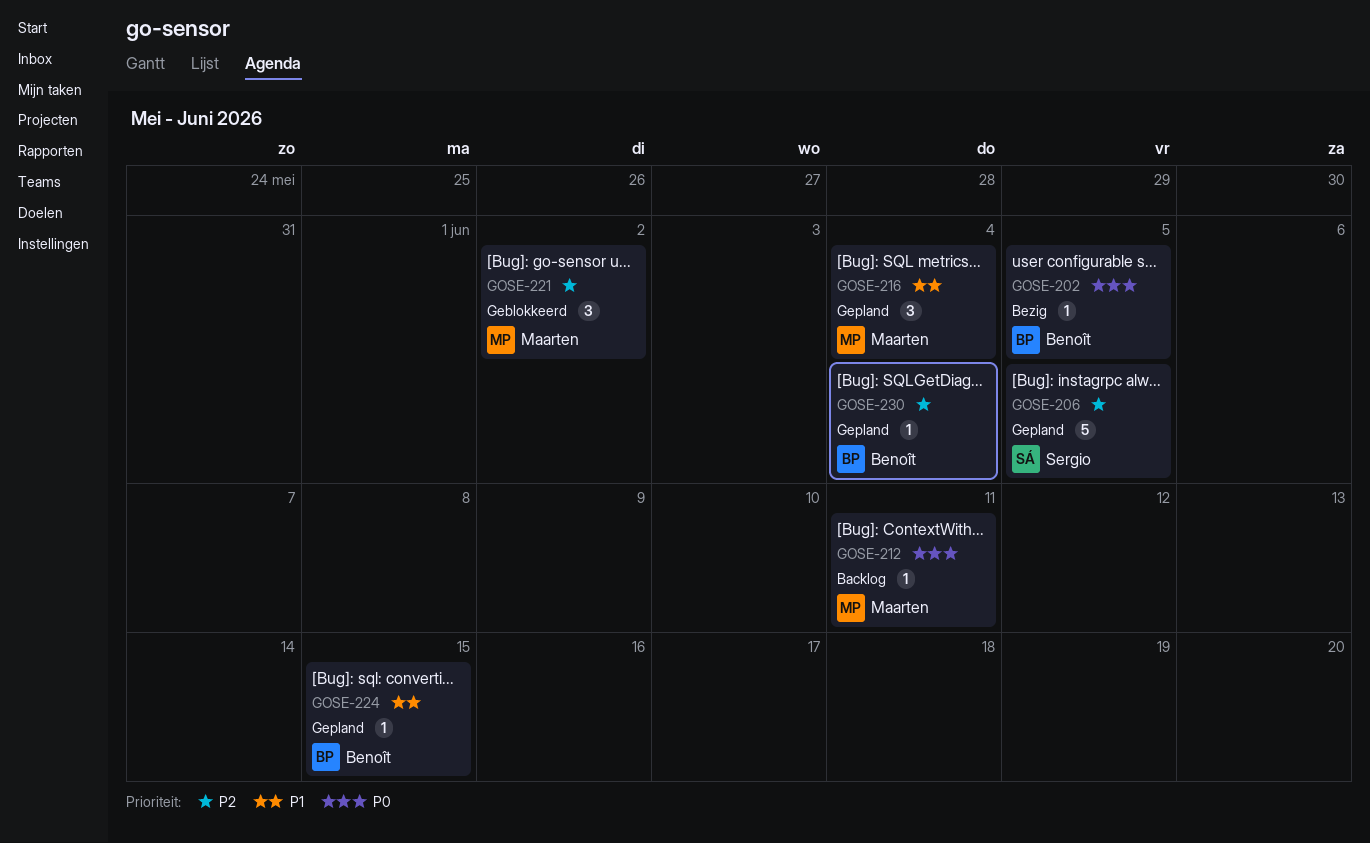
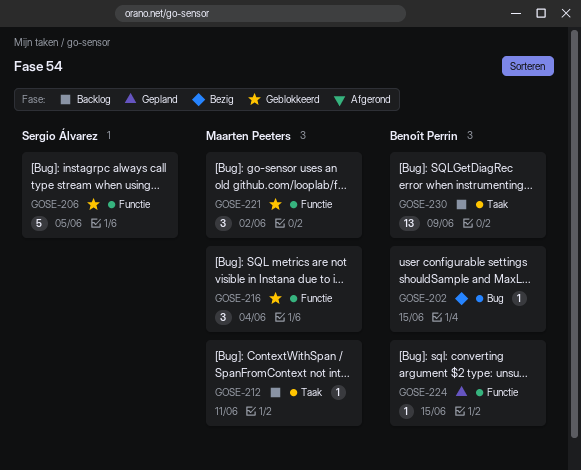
GOSE-202, due: Jun 5 -> Jun 15
GOSE-206, status: Gepland -> Geblokkeerd
GOSE-216, status: Gepland -> Geblokkeerd
GOSE-230, status: Gepland -> Backlog
GOSE-230, estimate: 1 -> 13
GOSE-230, due: Jun 4 -> Jun 9

